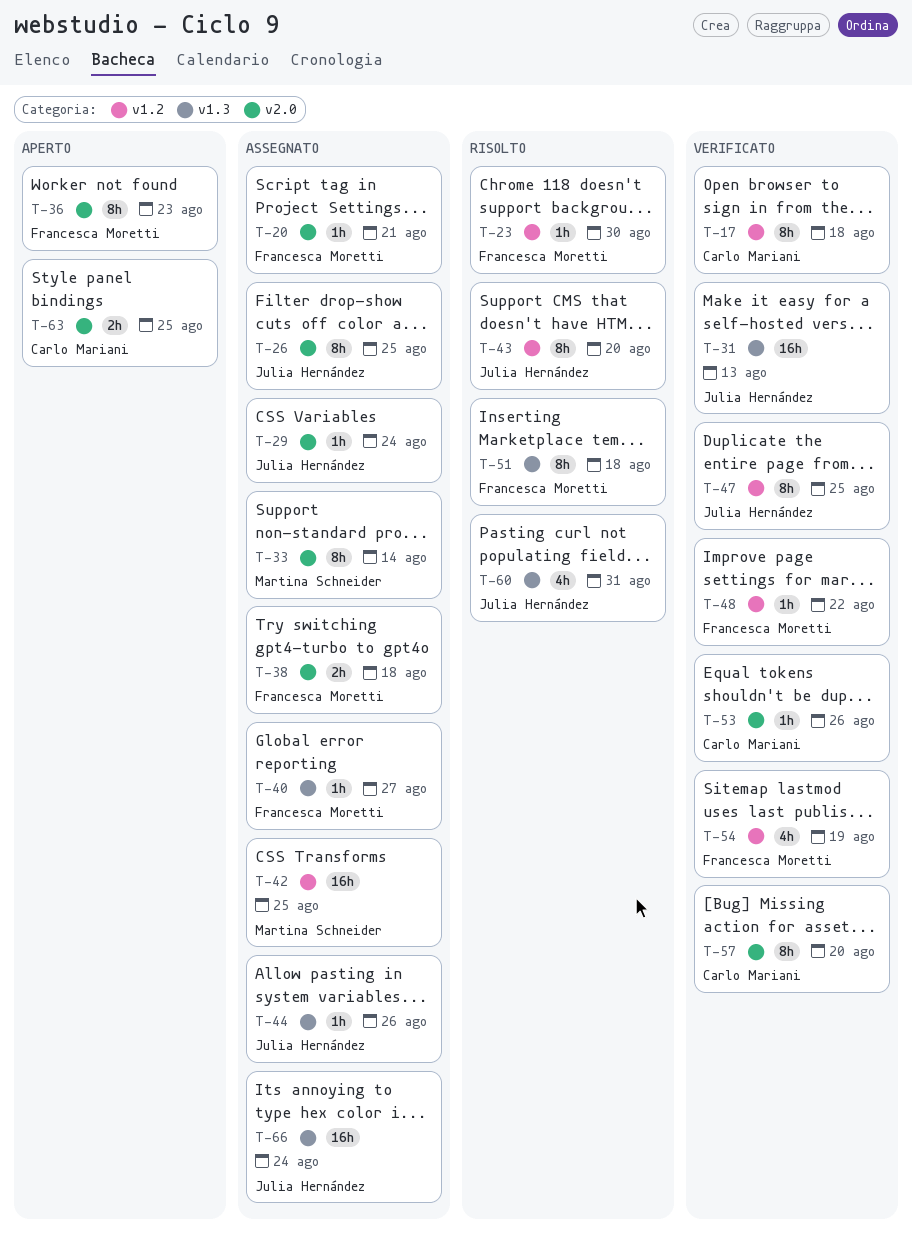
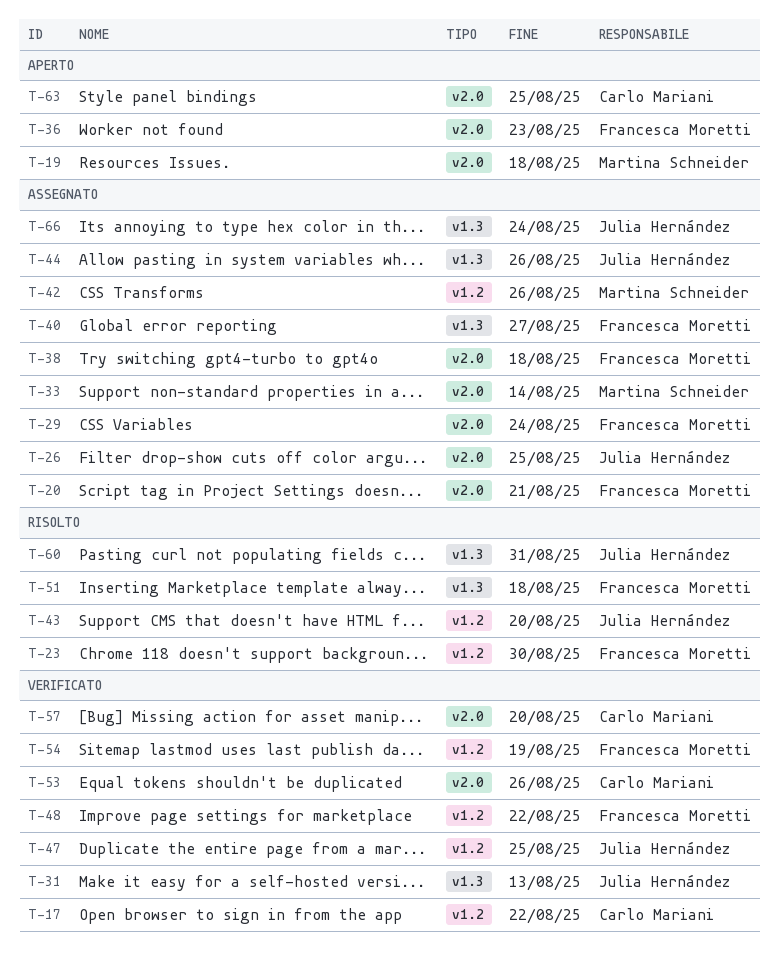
T-17, due: Aug 18 -> Aug 22
T-19: none -> present
T-29, owner: Julia Hernández -> Francesca Moretti
T-42, due: Aug 25 -> Aug 26

